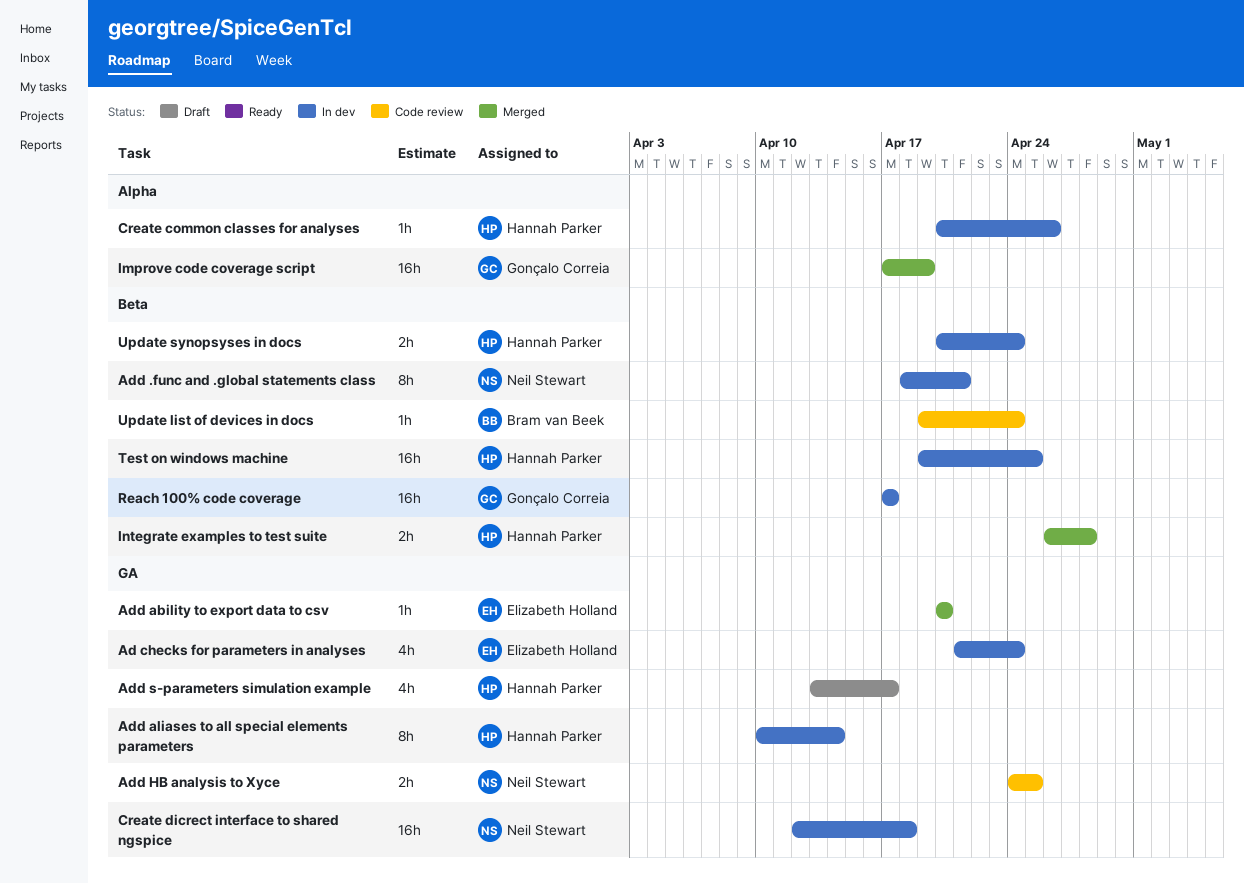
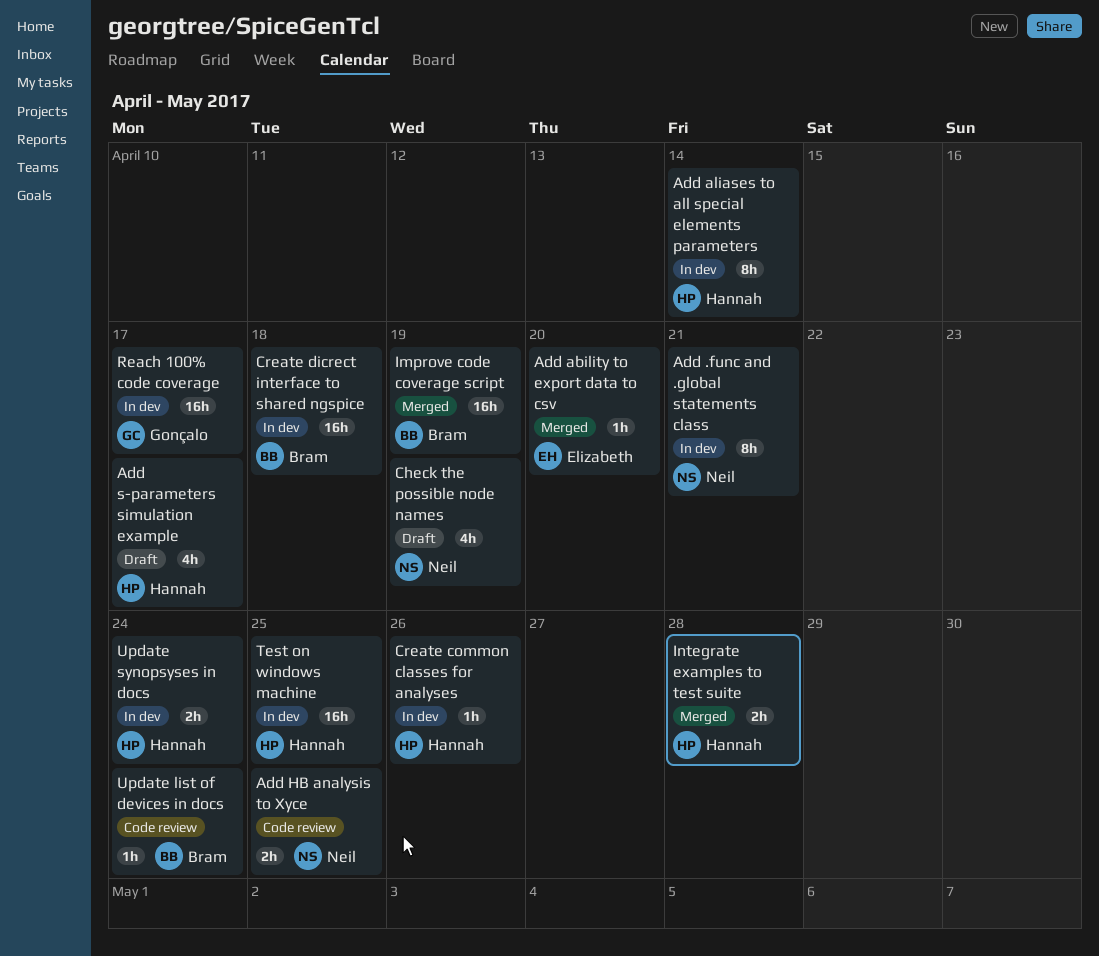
Ad checks for parameters in analyses: present -> none
Check the possible node names: none -> present
Create dicrect interface to shared ngspice, owner: Neil Stewart -> Bram van Beek
Improve code coverage script, owner: Gonçalo Correia -> Bram van Beek

